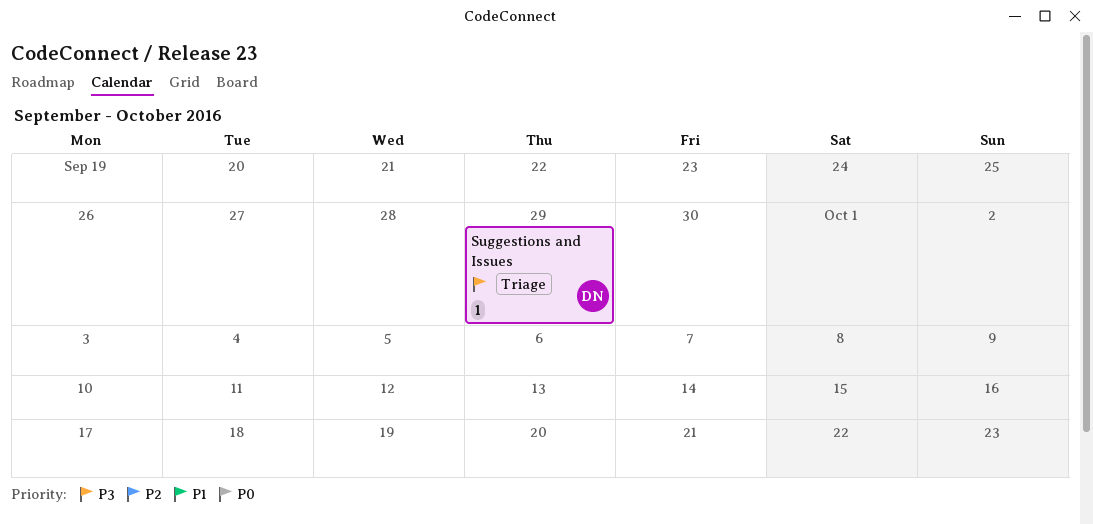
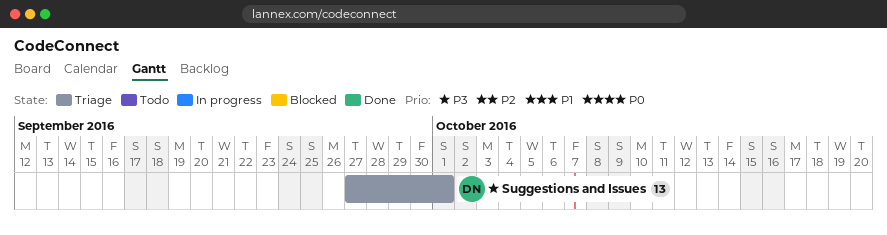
Suggestions and Issues, estimate: 1 -> 13
Suggestions and Issues, due: Sep 29 -> Oct 1

